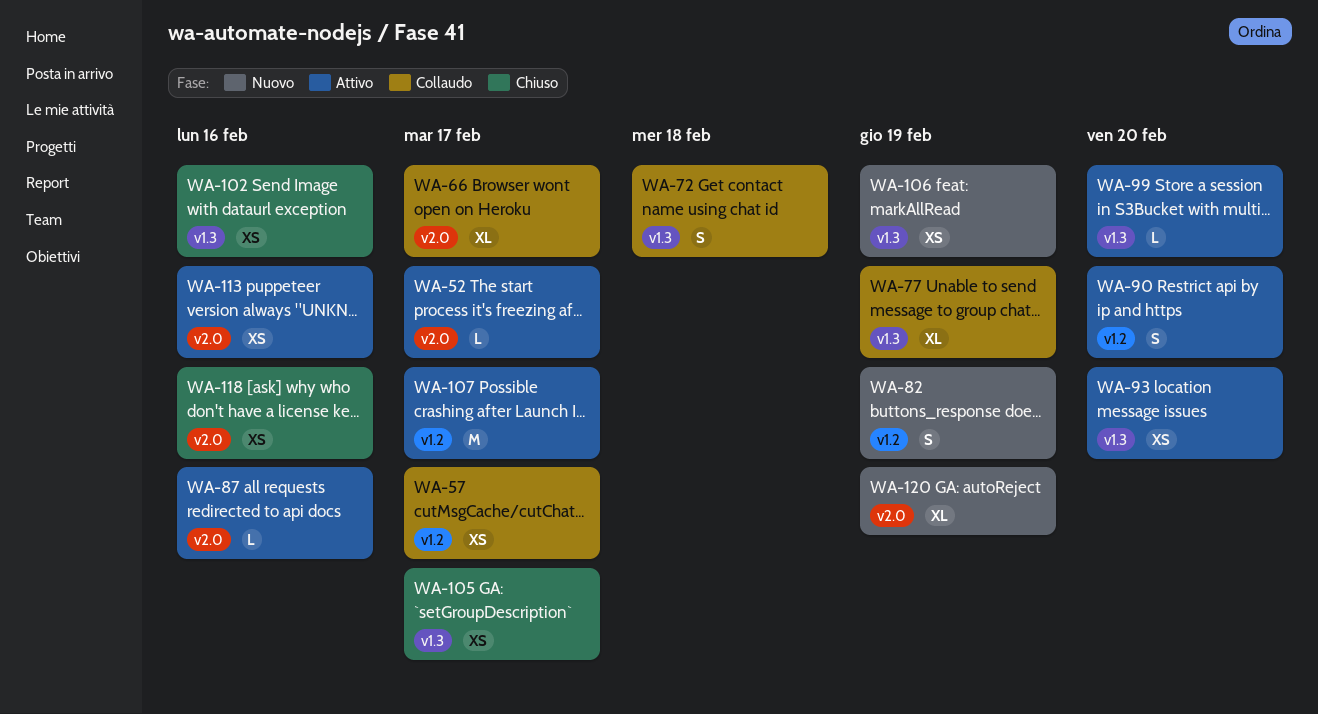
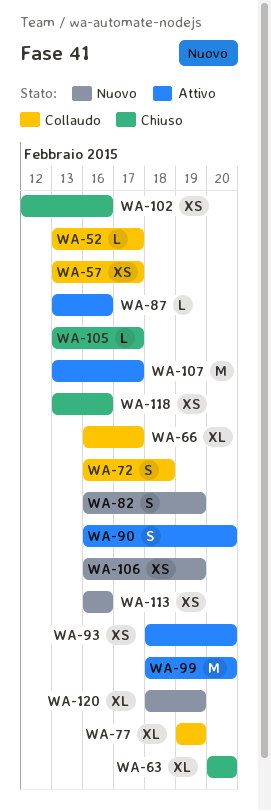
WA-52, status: Attivo -> Collaudo
WA-63: none -> present
WA-99, estimate: L -> M
WA-105, estimate: XS -> L
WA-113, status: Attivo -> Nuovo

